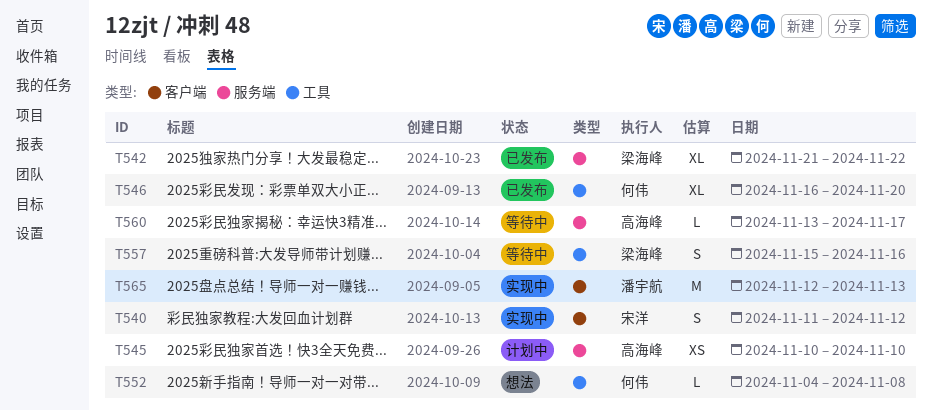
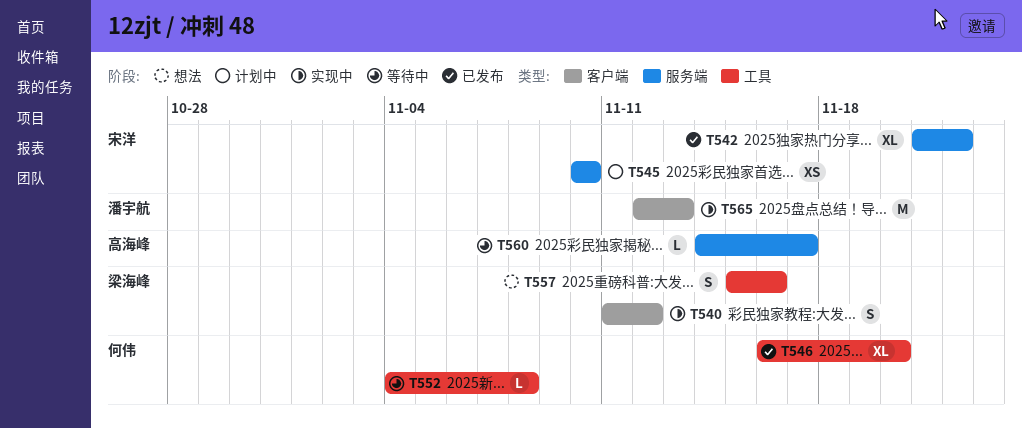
T540, owner: 宋洋 -> 梁海峰
T542, owner: 梁海峰 -> 宋洋
T545, owner: 高海峰 -> 宋洋
T552, status: 想法 -> 等待中
T557, status: 等待中 -> 想法
T560, start: Nov 13 -> Nov 14

